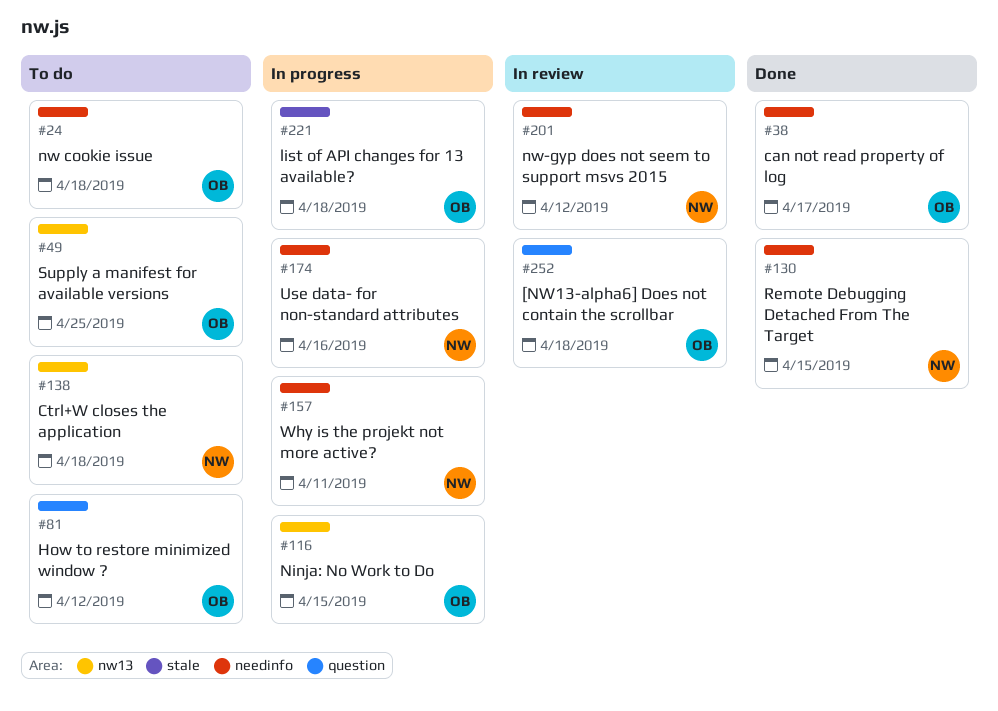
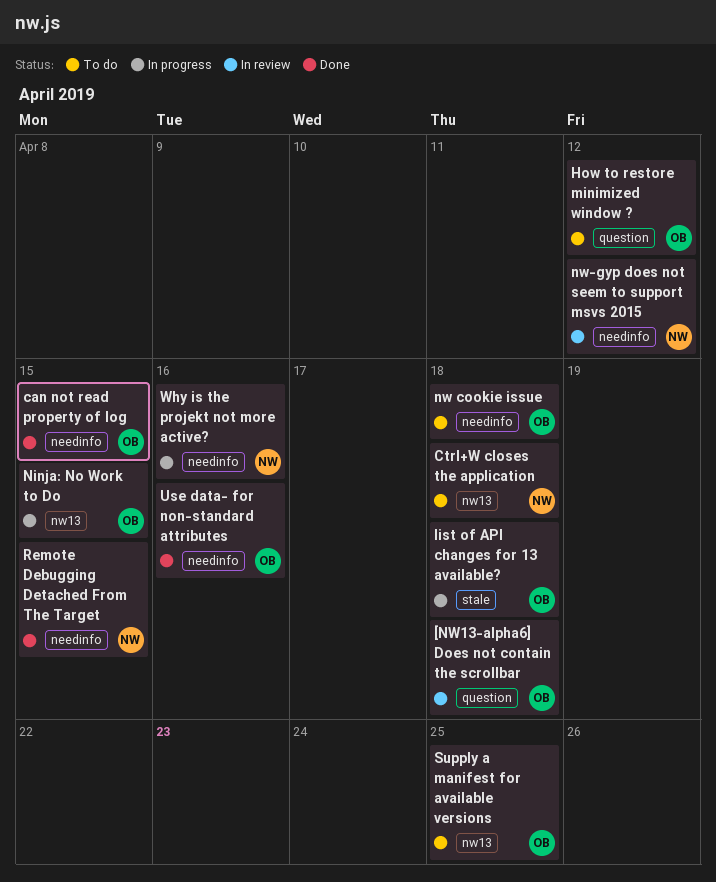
can not read property of log, due: Apr 17 -> Apr 15
Use data- for non-standard attributes, status: In progress -> Done
Use data- for non-standard attributes, owner: NW -> OB
Why is the projekt not more active?, due: Apr 11 -> Apr 16

